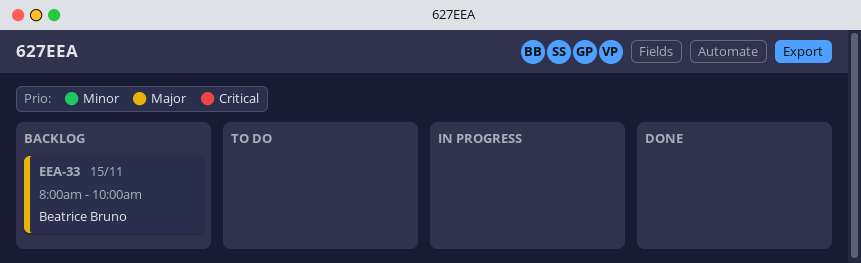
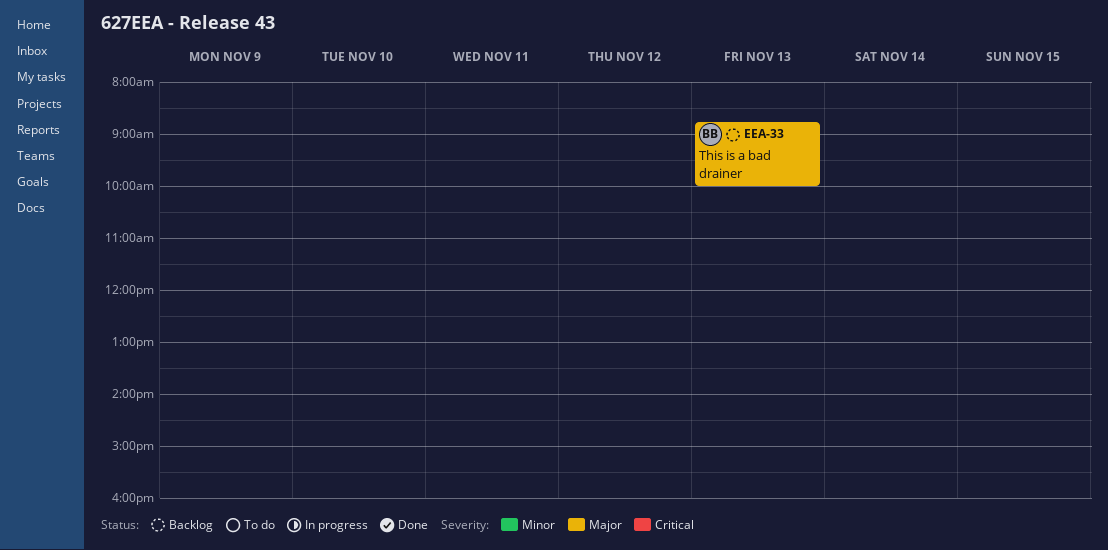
EEA-33, day: Nov 15 -> Nov 13
EEA-33, begins: 08:00 -> 08:45

